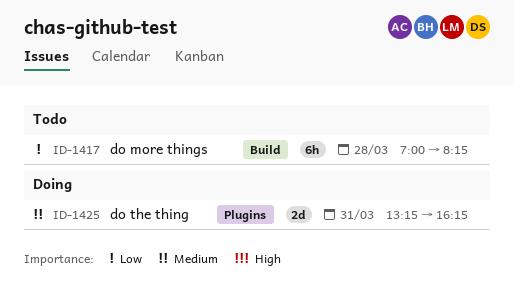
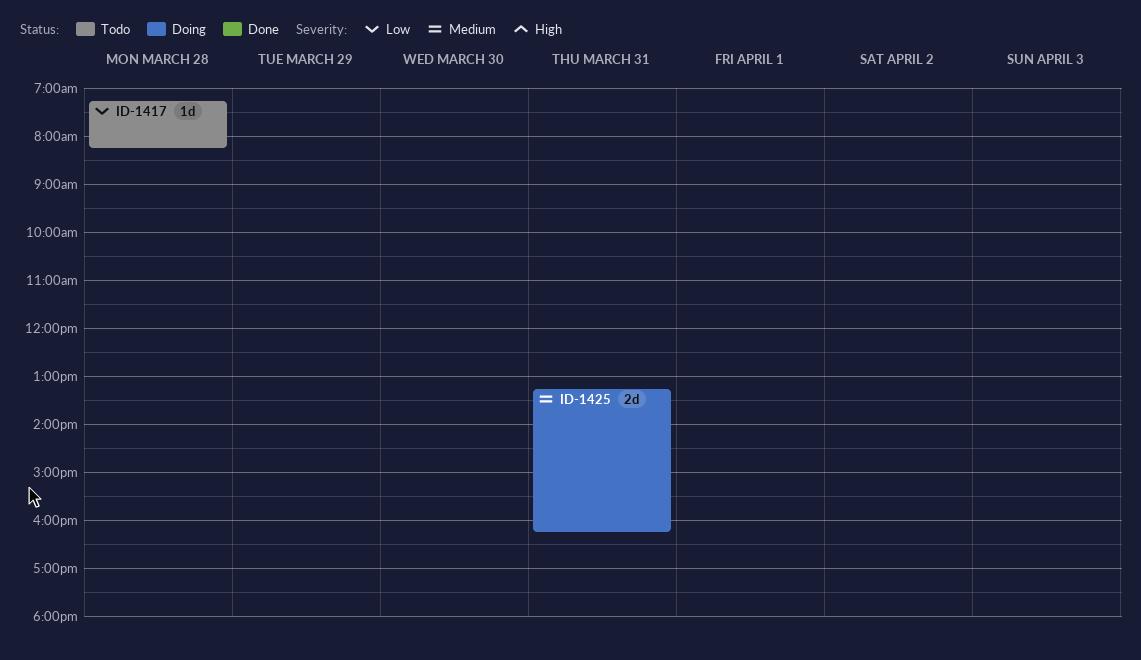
ID-1417, estimate: 6h -> 1d
ID-1417, begins: 07:00 -> 07:15

